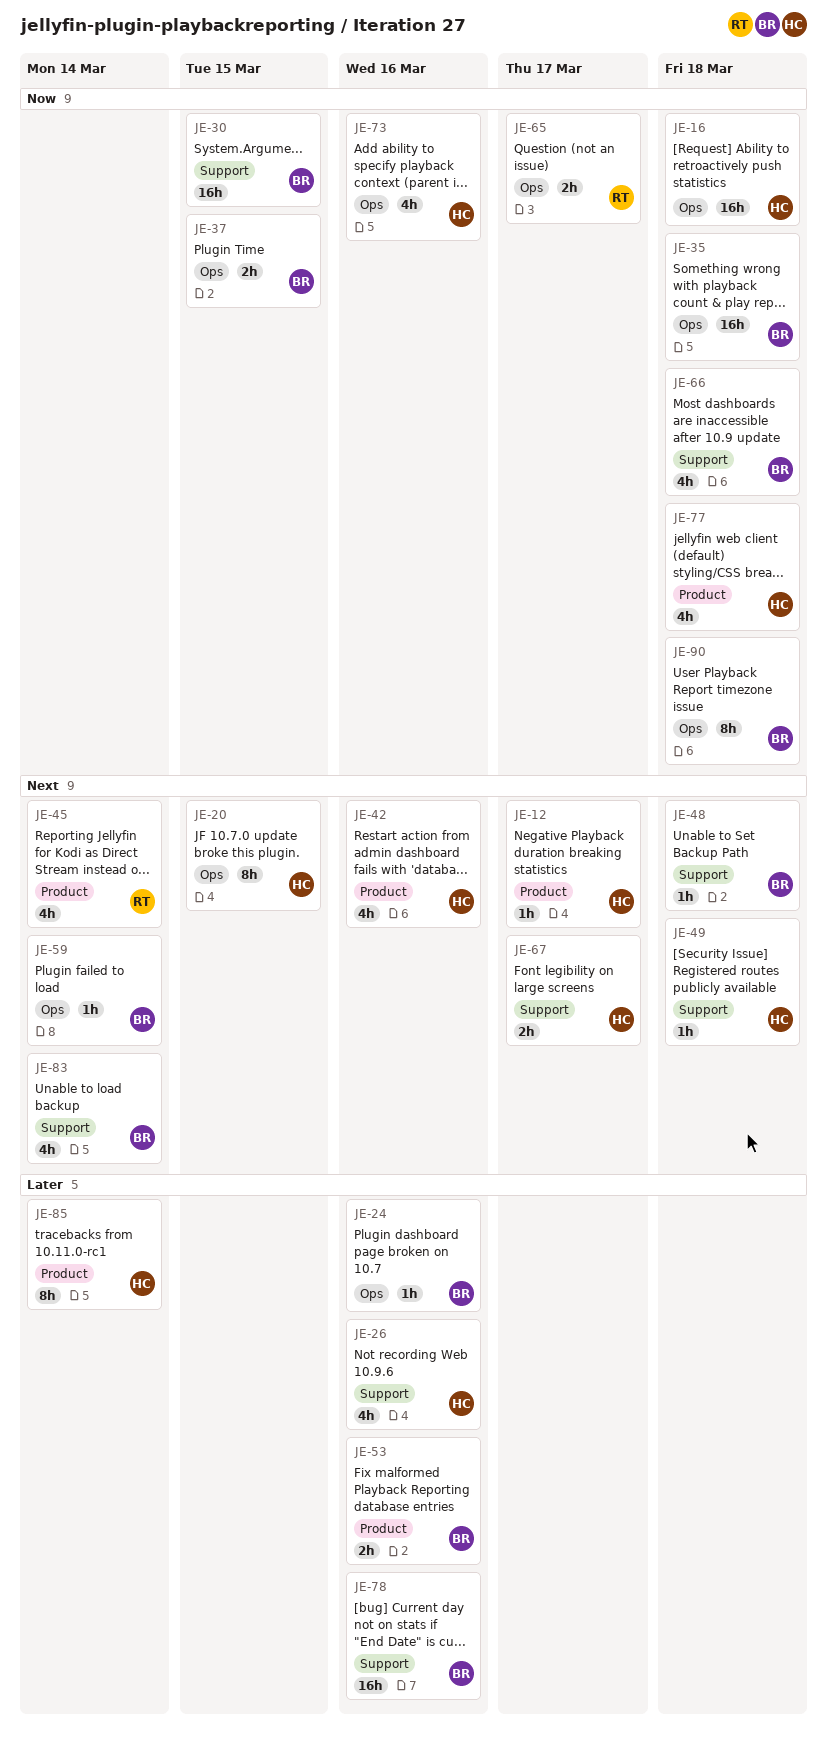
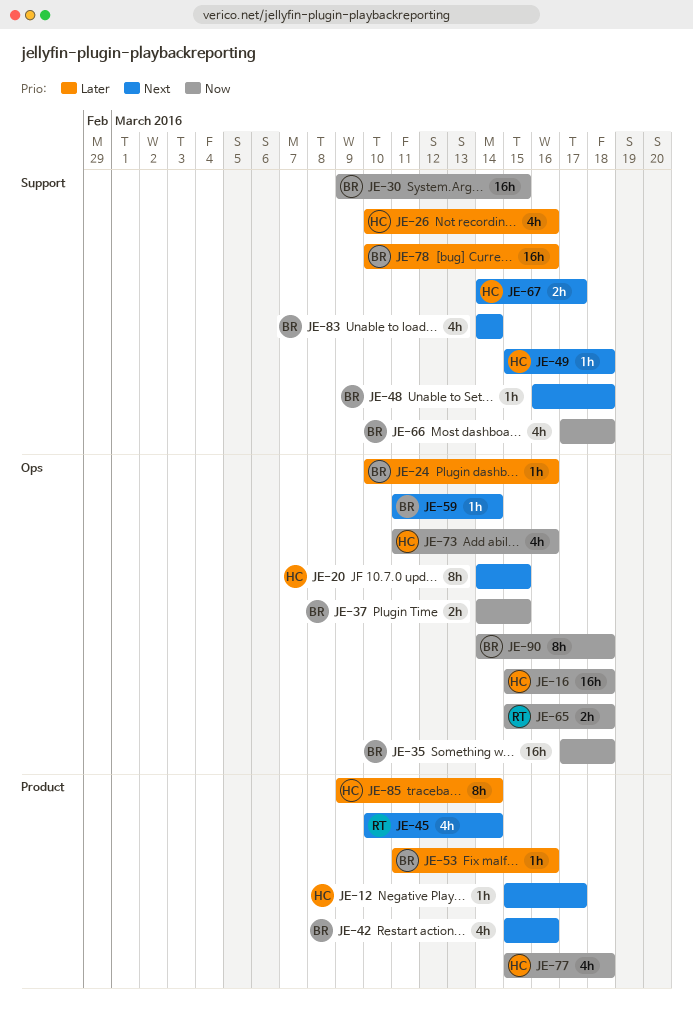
JE-42, owner: HC -> BR
JE-53, estimate: 2h -> 1h
JE-65, due: Mar 17 -> Mar 18

